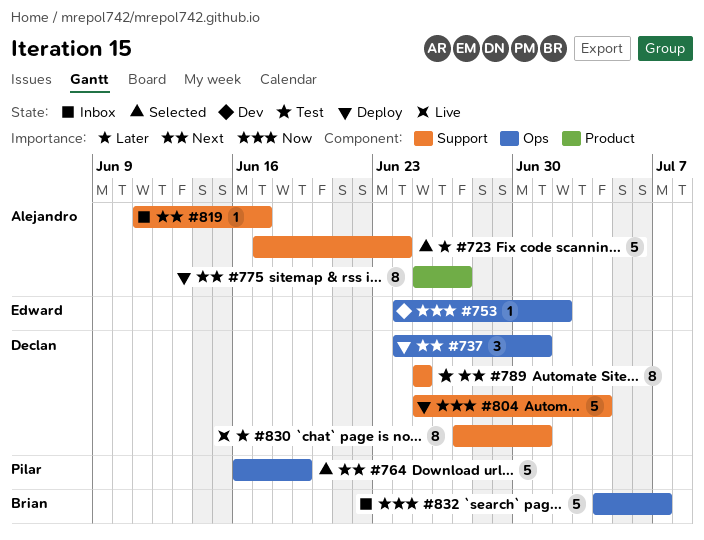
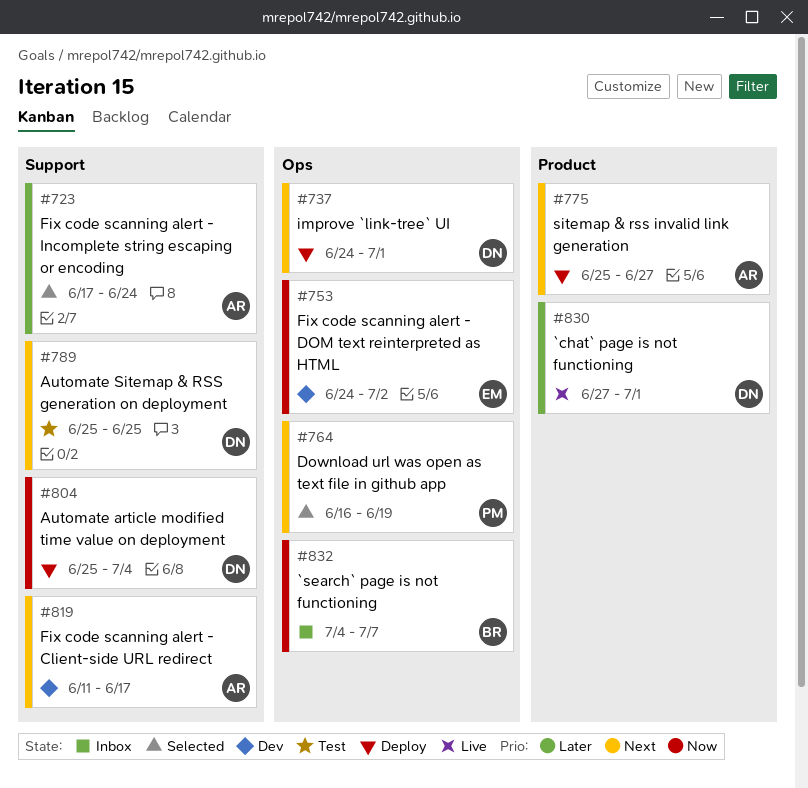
#819, status: Inbox -> Dev
#830, label: Support -> Product

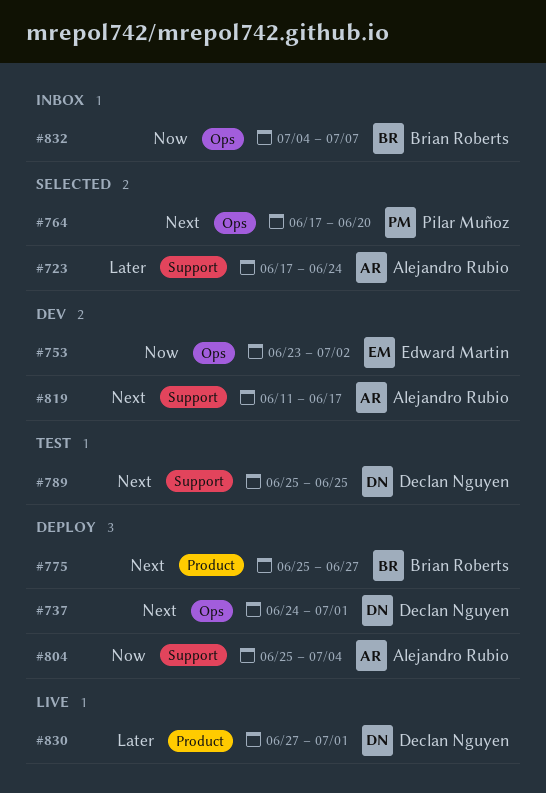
#753, start: Jun 24 -> Jun 23
#764, start: Jun 16 -> Jun 17
#764, due: Jun 19 -> Jun 20
#775, owner: Alejandro Rubio -> Brian Roberts
#804, owner: Declan Nguyen -> Alejandro Rubio

